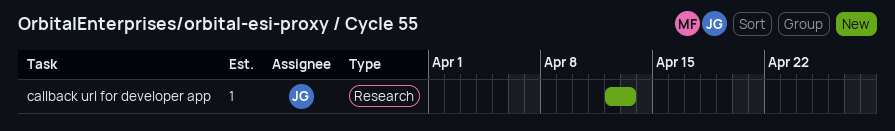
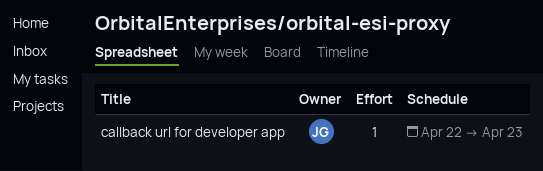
callback url for developer app, start: Apr 12 -> Apr 22
callback url for developer app, due: Apr 13 -> Apr 23

